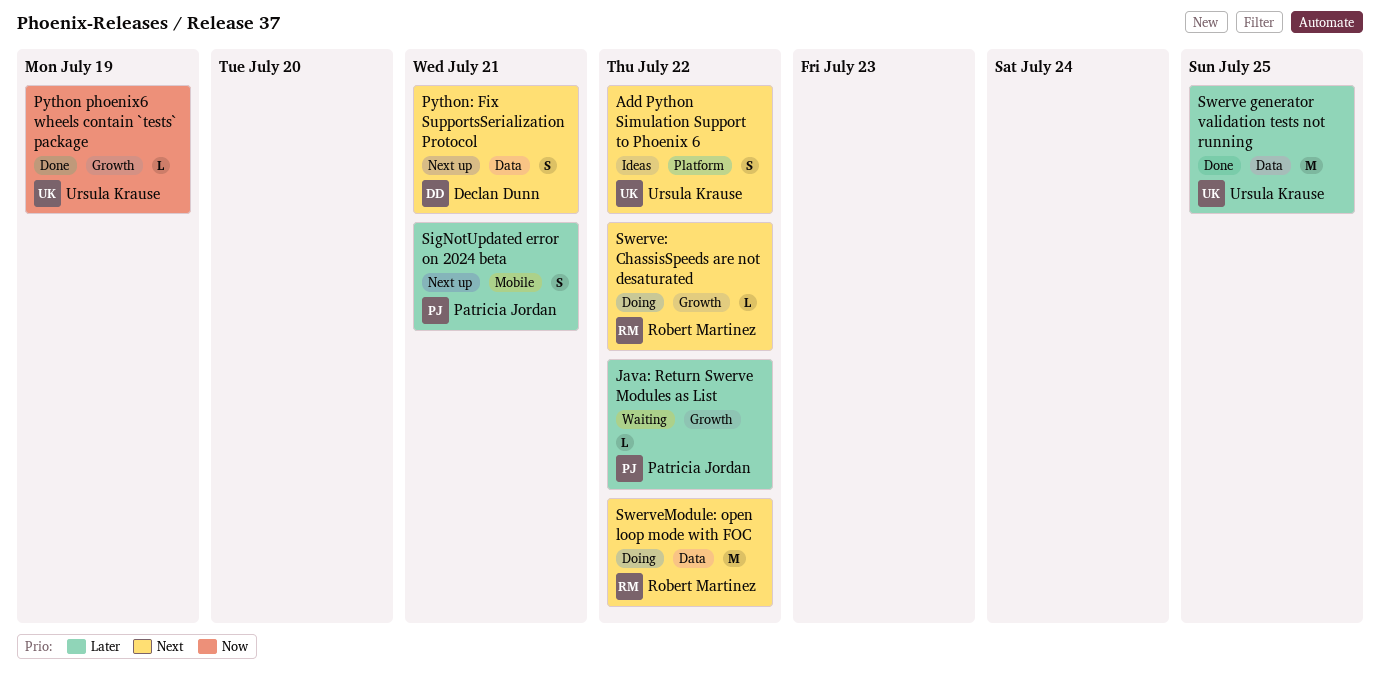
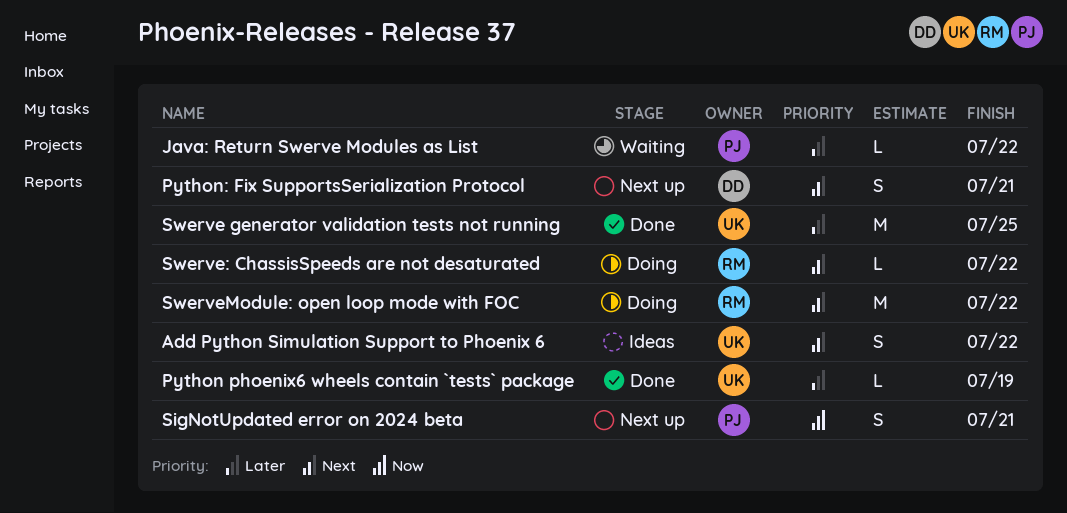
Python phoenix6 wheels contain `tests` package, priority: Now -> Later
SigNotUpdated error on 2024 beta, priority: Later -> Now

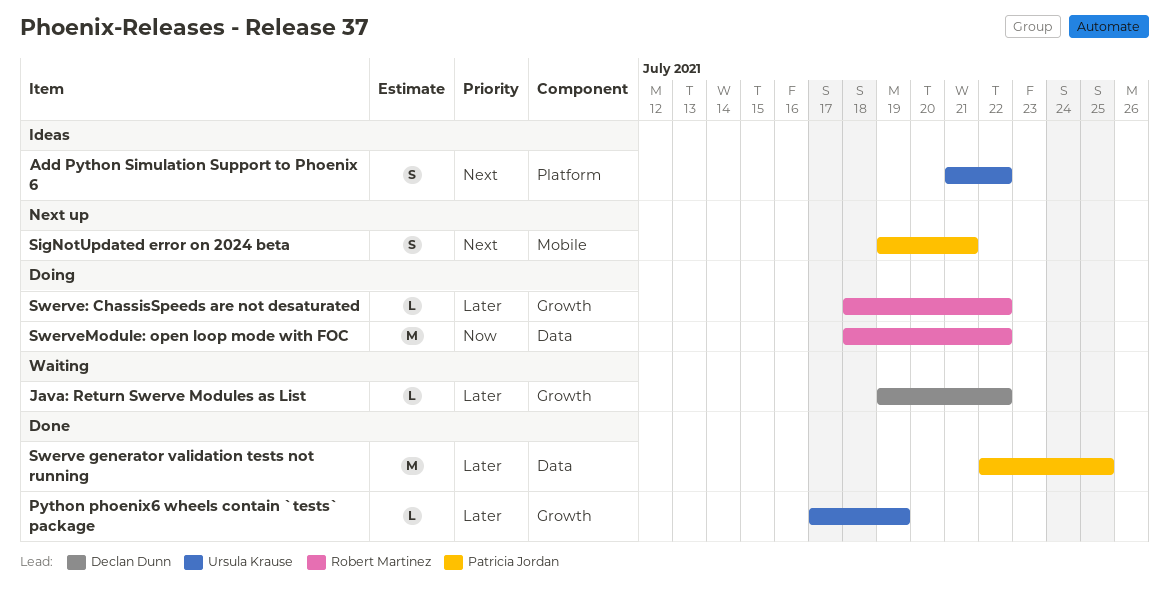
Java: Return Swerve Modules as List, owner: Patricia Jordan -> Declan Dunn
Python: Fix SupportsSerialization Protocol: present -> none
SigNotUpdated error on 2024 beta, priority: Now -> Next
Swerve generator validation tests not running, owner: Ursula Krause -> Patricia Jordan
Swerve: ChassisSpeeds are not desaturated, priority: Next -> Later
SwerveModule: open loop mode with FOC, priority: Next -> Now

